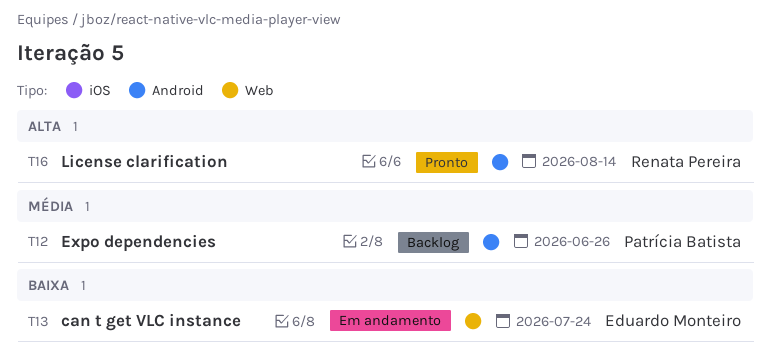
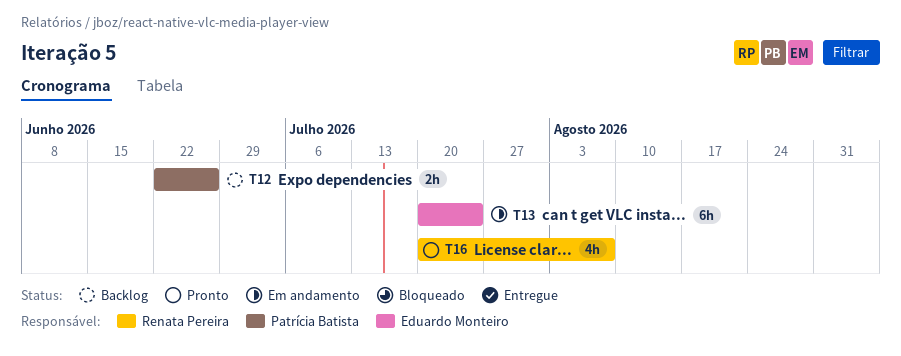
T16, due: Aug 14 -> Aug 7

